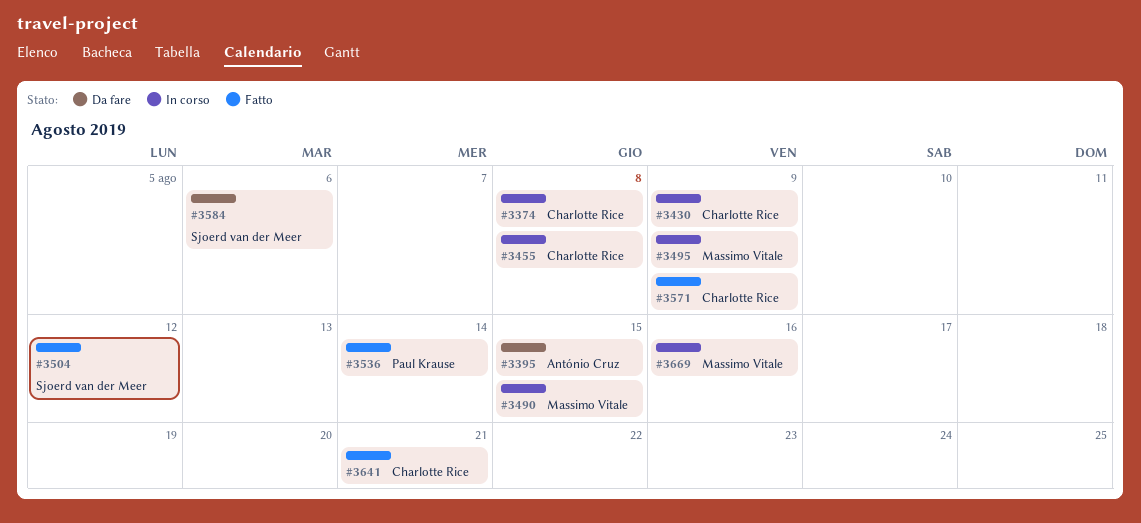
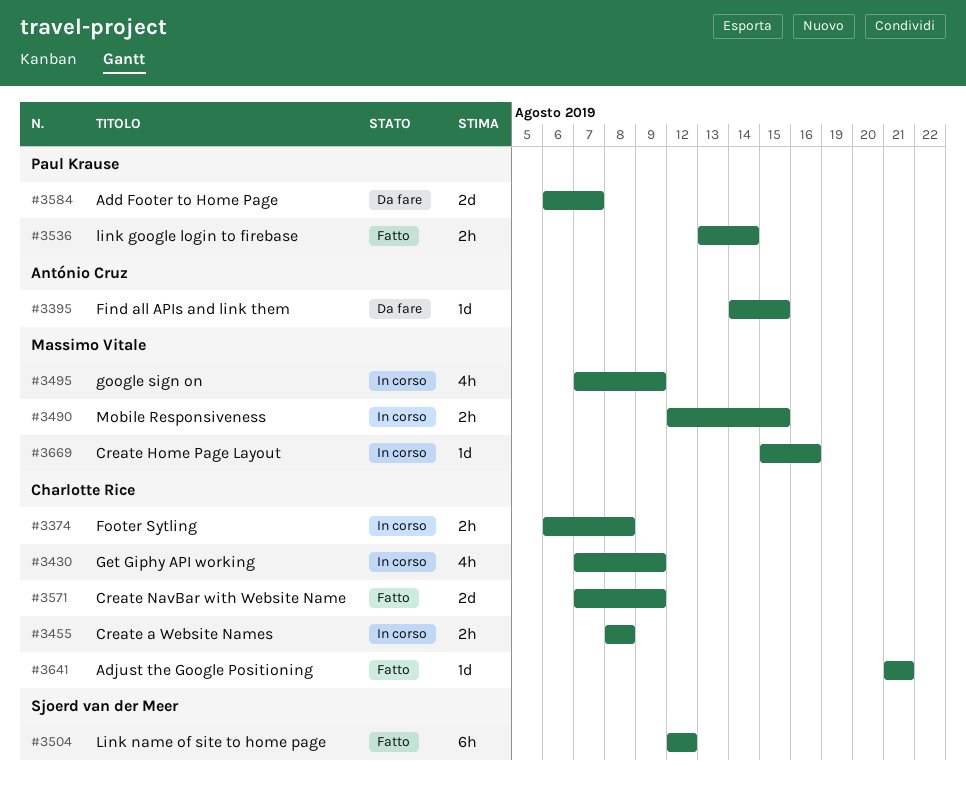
#3584, owner: Sjoerd van der Meer -> Paul Krause
#3584, due: Aug 6 -> Aug 7

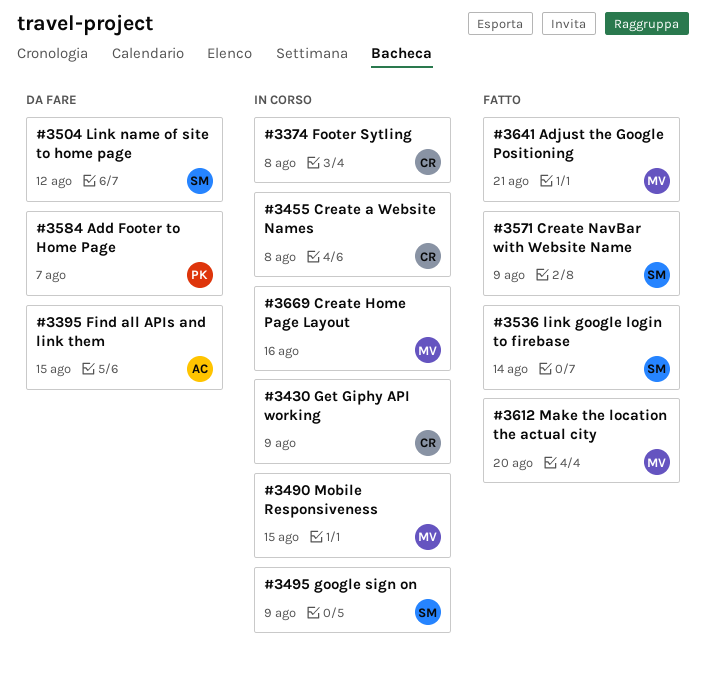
#3495, owner: Massimo Vitale -> Sjoerd van der Meer
#3504, status: Fatto -> Da fare
#3536, owner: Paul Krause -> Sjoerd van der Meer
#3571, owner: Charlotte Rice -> Sjoerd van der Meer
#3612: none -> present
#3641, owner: Charlotte Rice -> Massimo Vitale

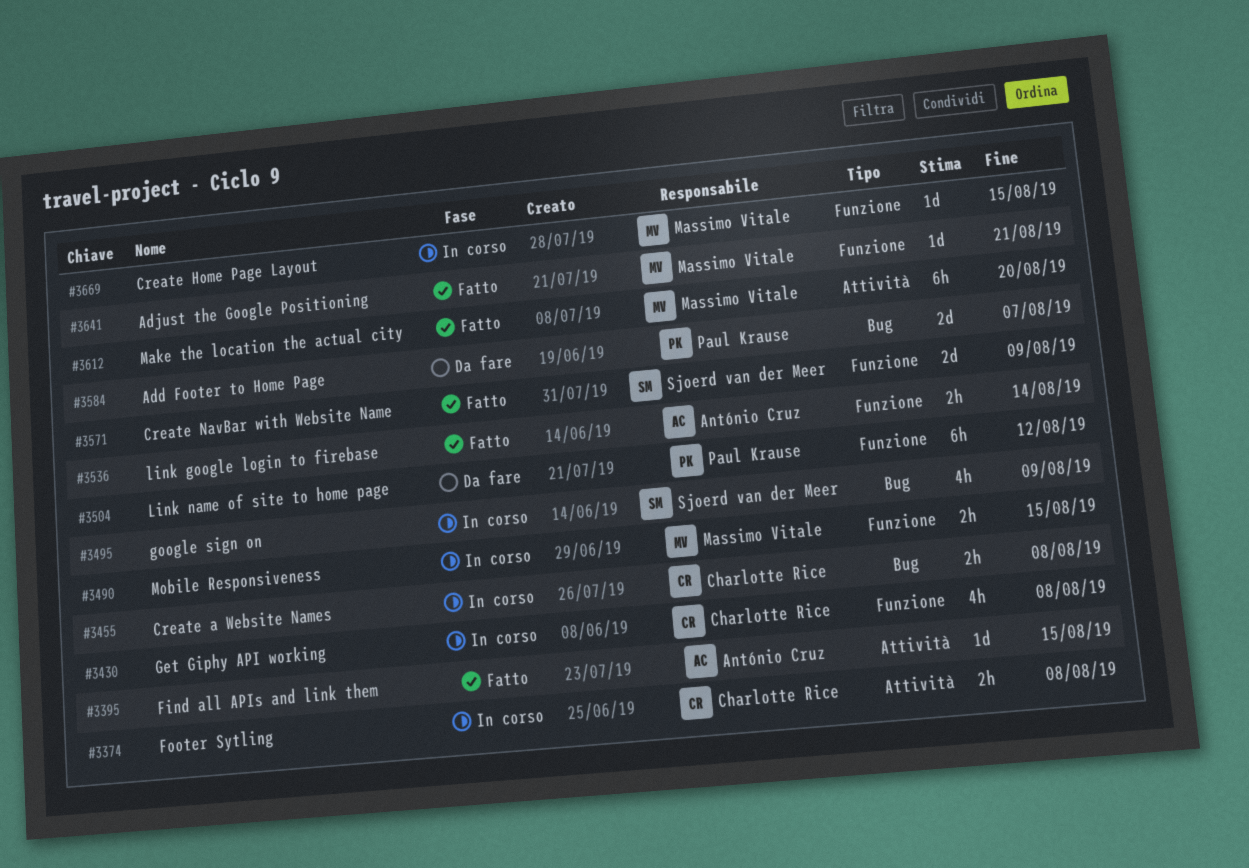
#3395, status: Da fare -> Fatto
#3430, due: Aug 9 -> Aug 8
#3504, owner: Sjoerd van der Meer -> Paul Krause
#3536, owner: Sjoerd van der Meer -> António Cruz
#3669, due: Aug 16 -> Aug 15

